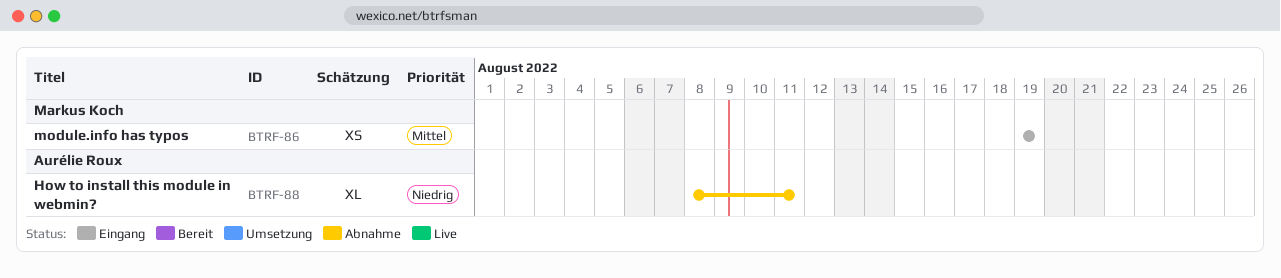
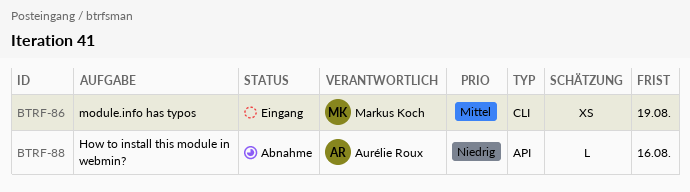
BTRF-88, estimate: XL -> L
BTRF-88, due: Aug 11 -> Aug 16

